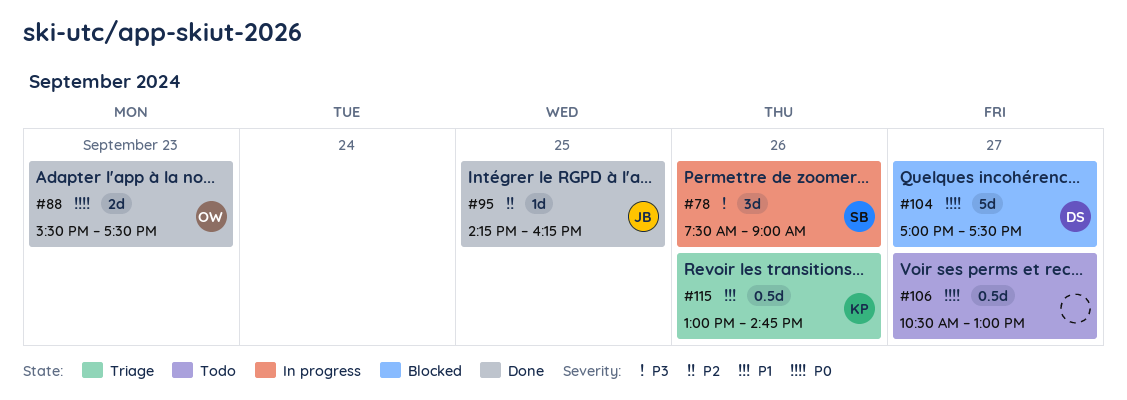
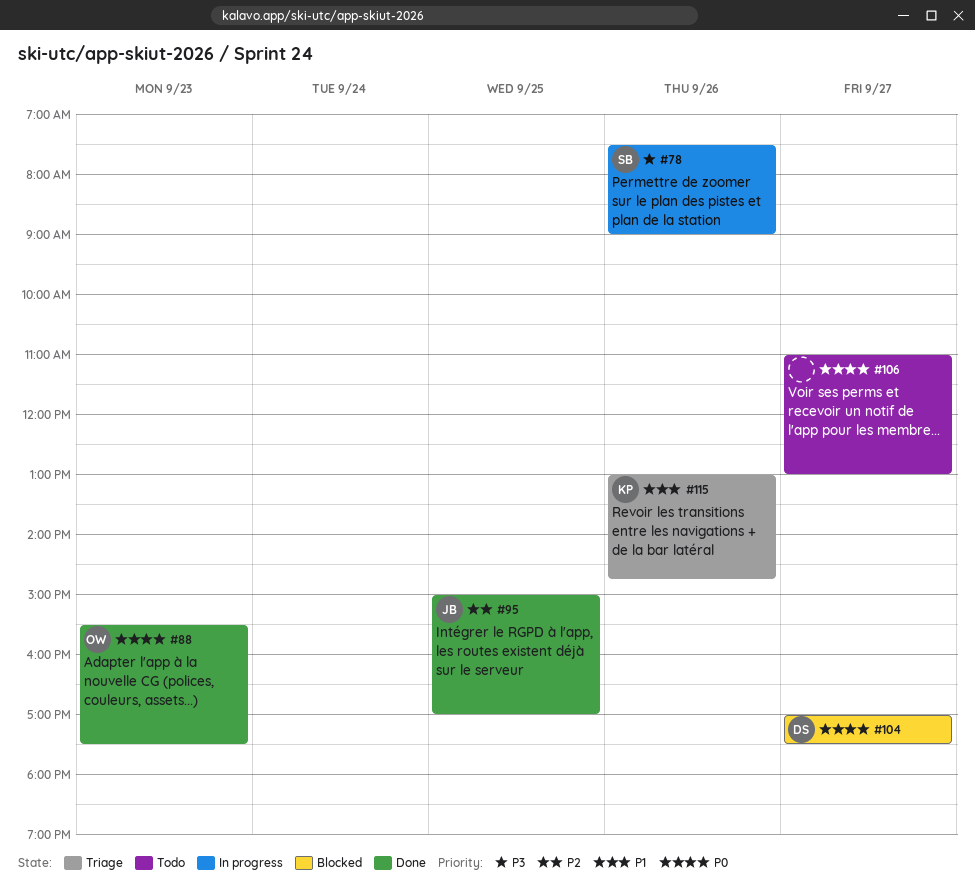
#95, begins: 14:15 -> 15:00
#95, ends: 16:15 -> 17:00
#106, begins: 10:30 -> 11:00

